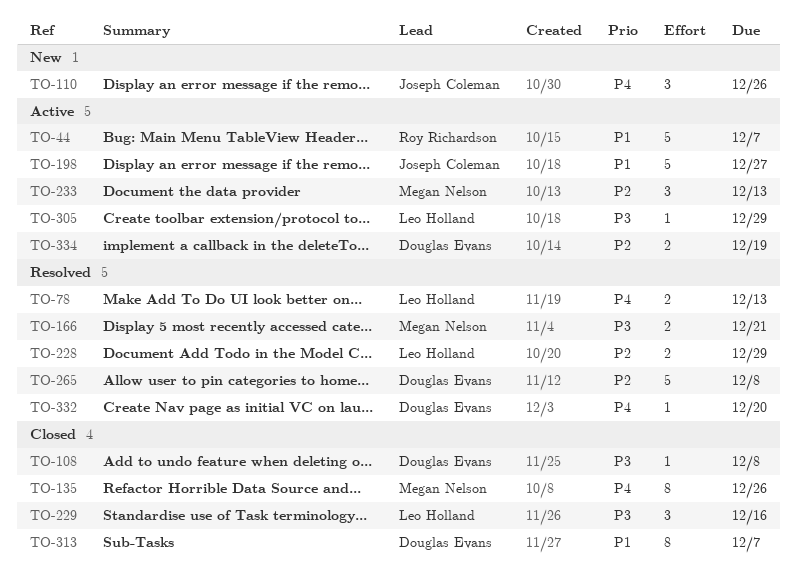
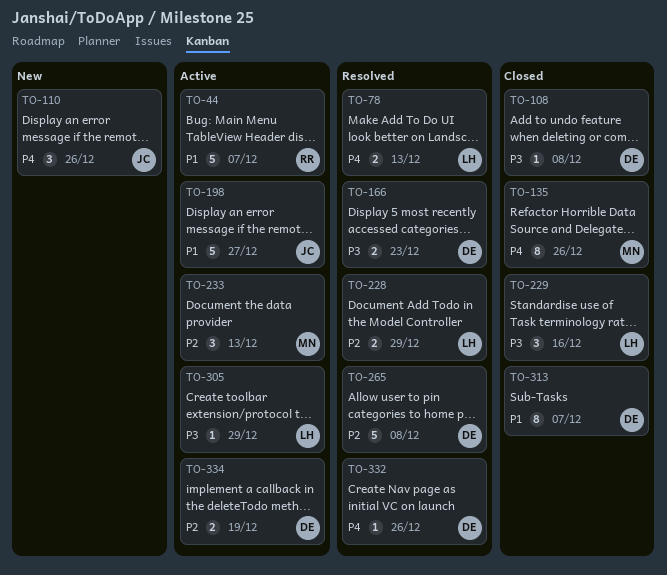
TO-166, owner: Megan Nelson -> Douglas Evans
TO-166, due: Dec 21 -> Dec 23
TO-332, due: Dec 20 -> Dec 26

